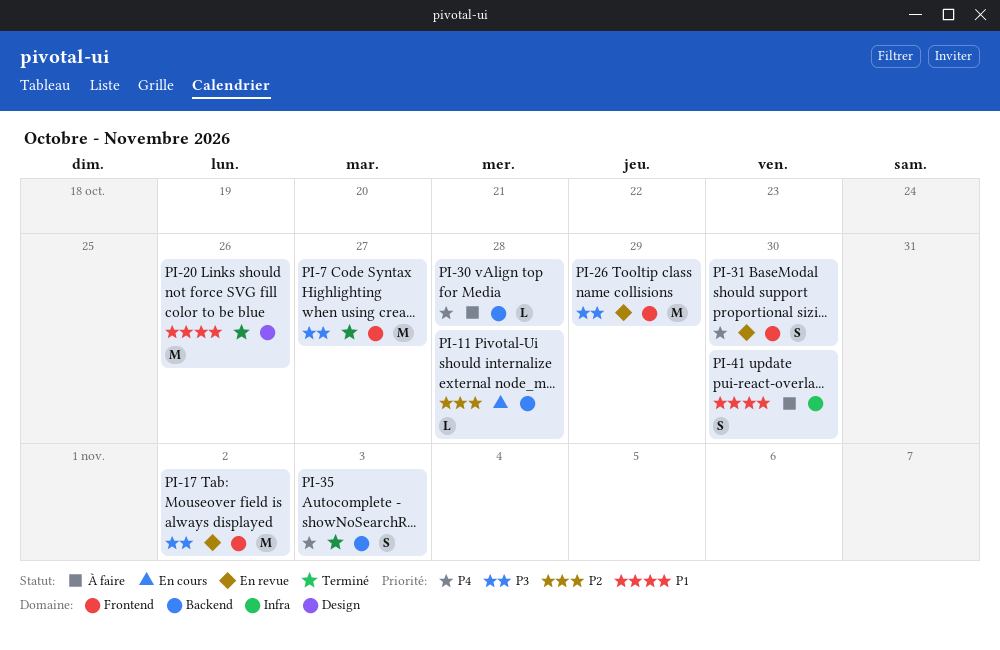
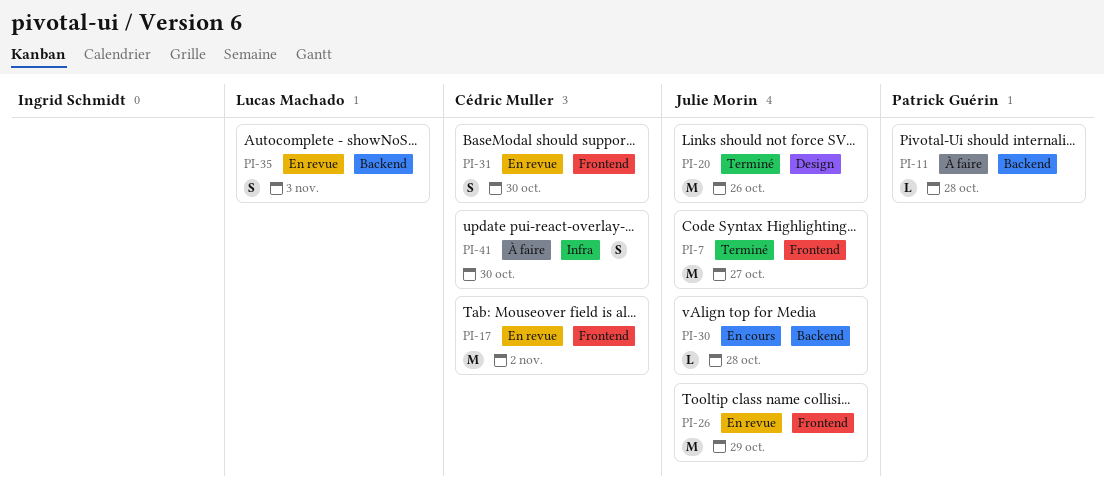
PI-11, status: En cours -> À faire
PI-30, status: À faire -> En cours
PI-35, status: Terminé -> En revue

